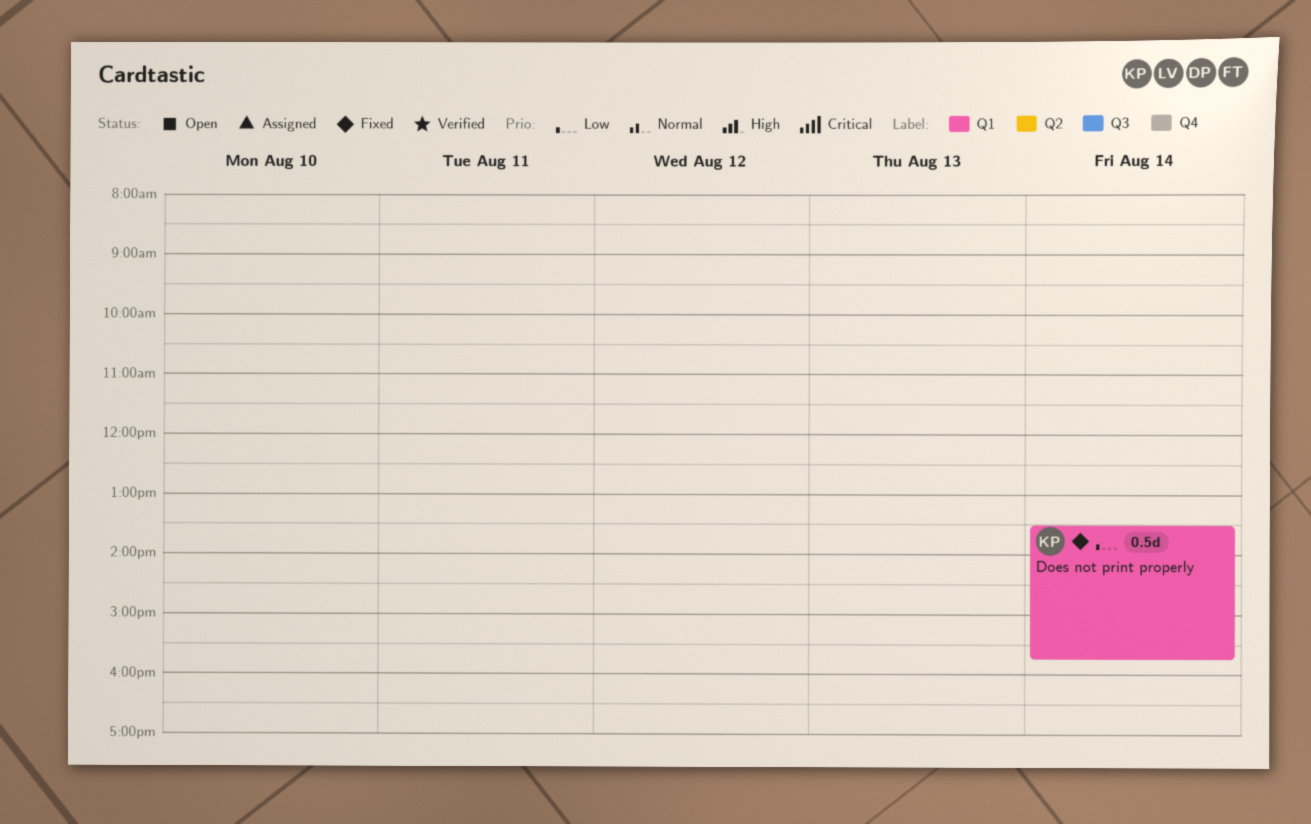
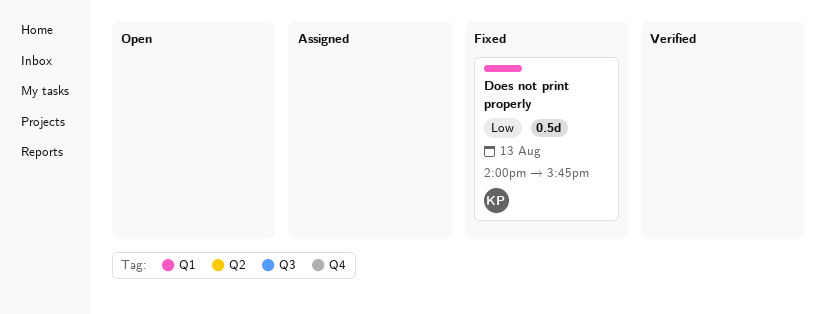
Does not print properly, day: Aug 14 -> Aug 13
Does not print properly, begins: 13:30 -> 14:00

